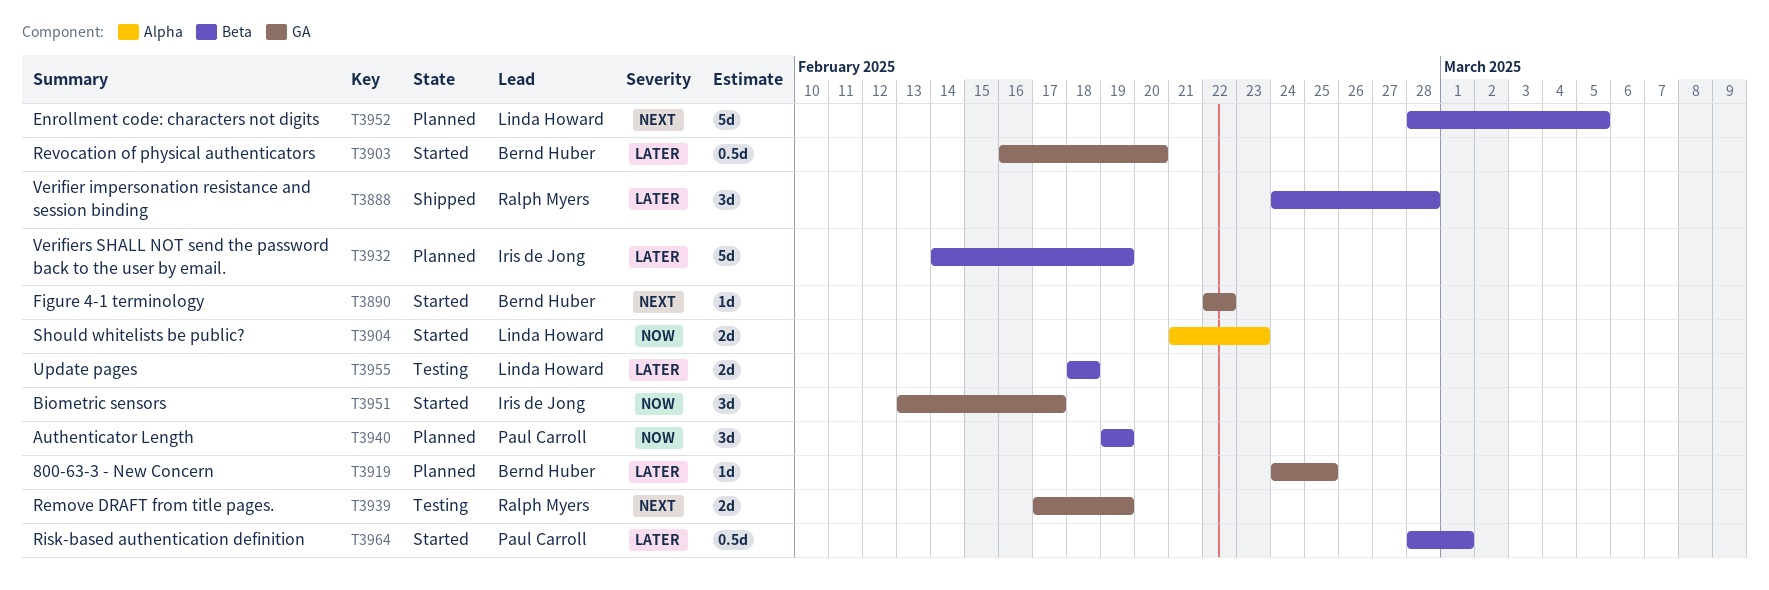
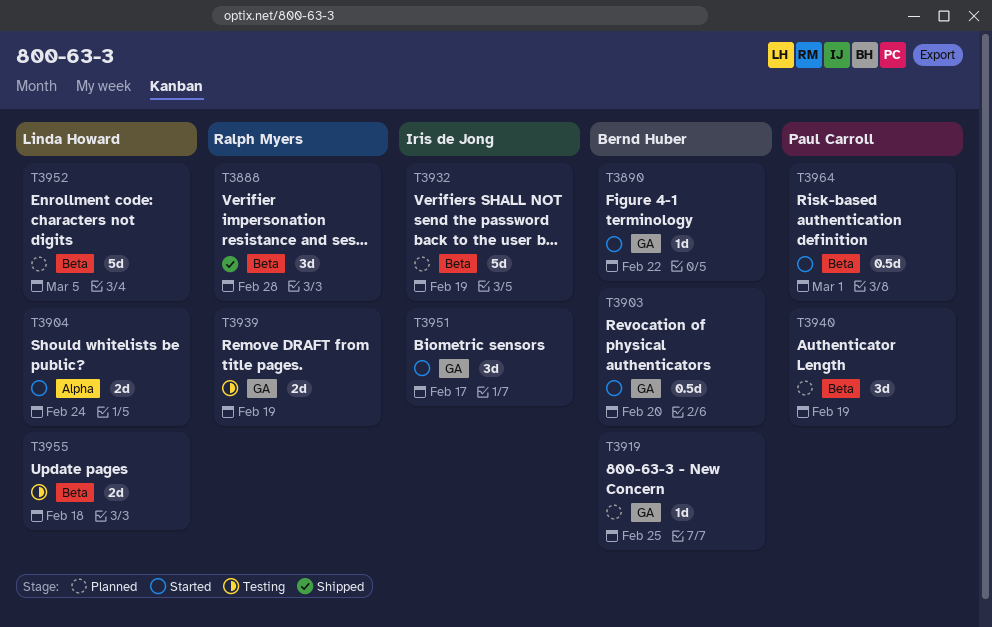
T3904, due: Feb 23 -> Feb 24

